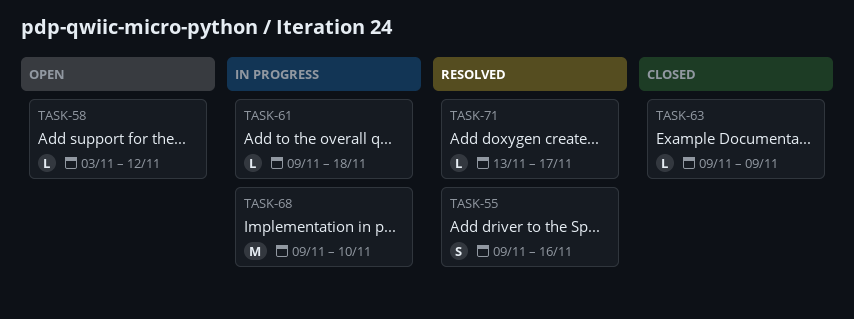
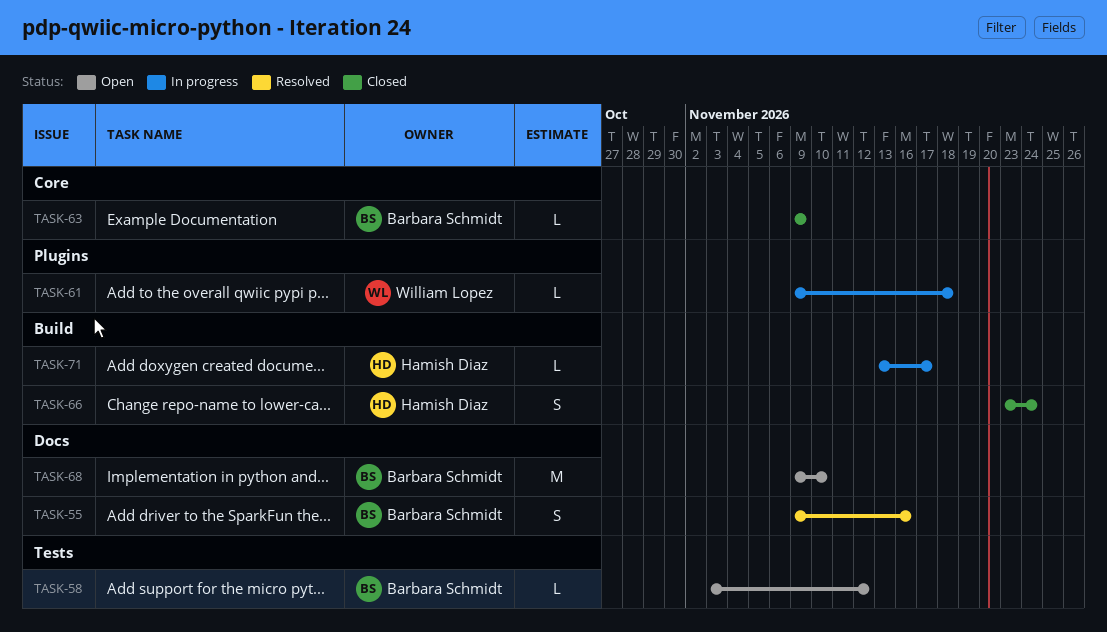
TASK-66: none -> present
TASK-68, status: In progress -> Open
TASK-71, status: Resolved -> In progress

